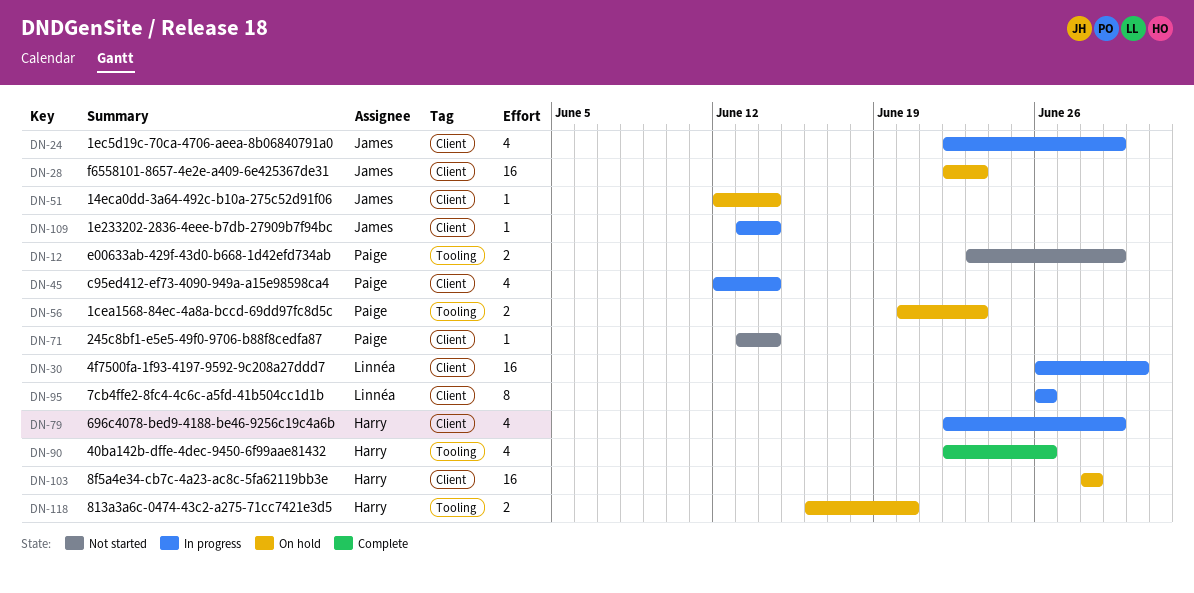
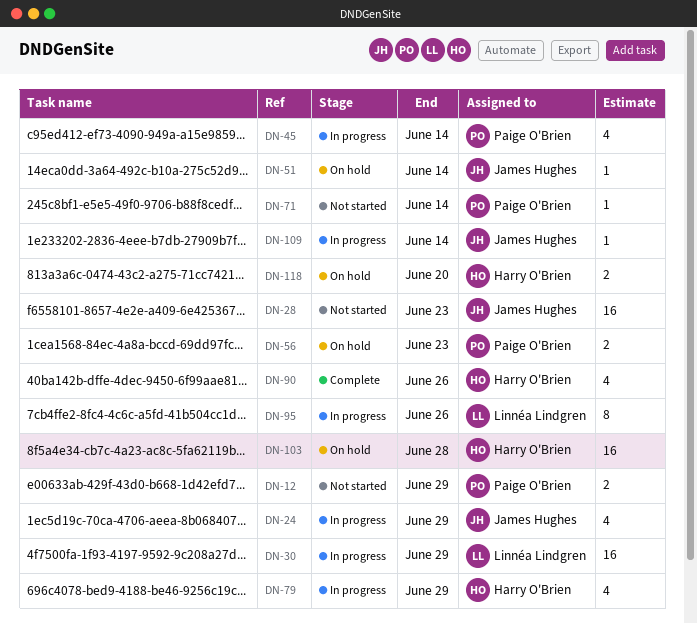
DN-28, status: On hold -> Not started
DN-30, due: Jun 30 -> Jun 29

